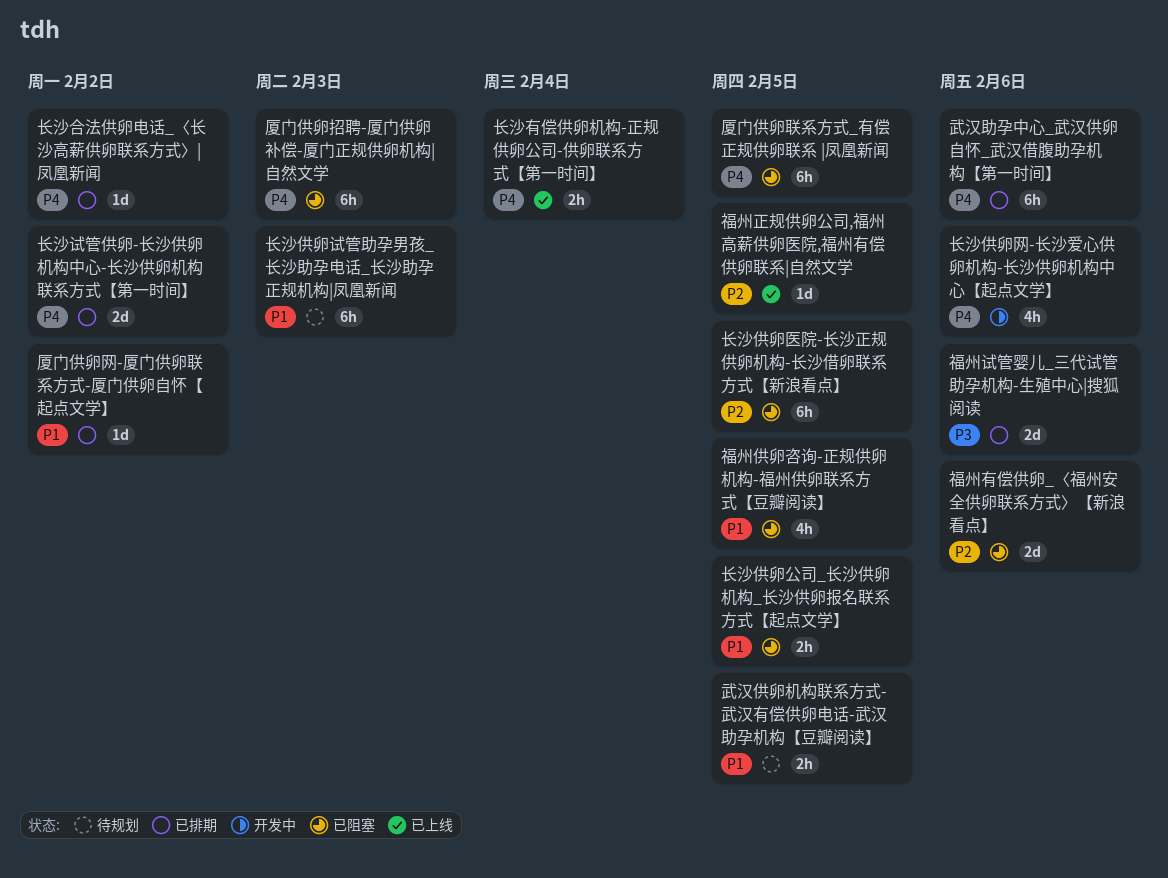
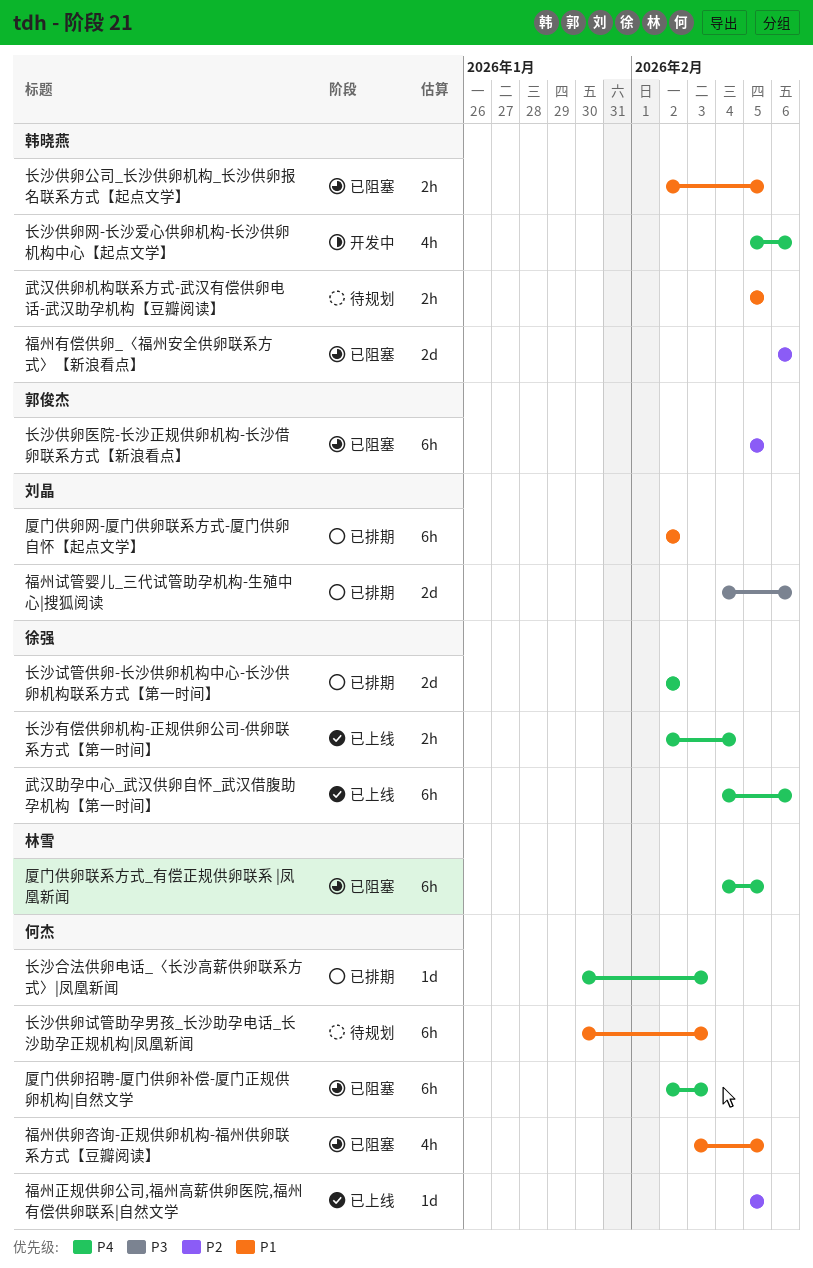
厦门供卵网-厦门供卵联系方式-厦门供卵自怀【起点文学】, estimate: 1d -> 6h
武汉助孕中心_武汉供卵自怀_武汉借腹助孕机构【第一时间】, status: 已排期 -> 已上线
长沙合法供卵电话_〈长沙高薪供卵联系方式〉|凤凰新闻, due: Feb 2 -> Feb 3

